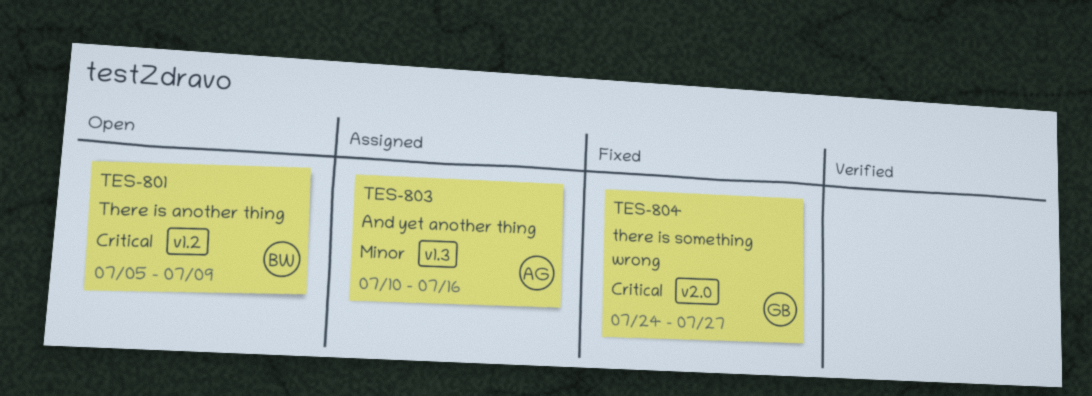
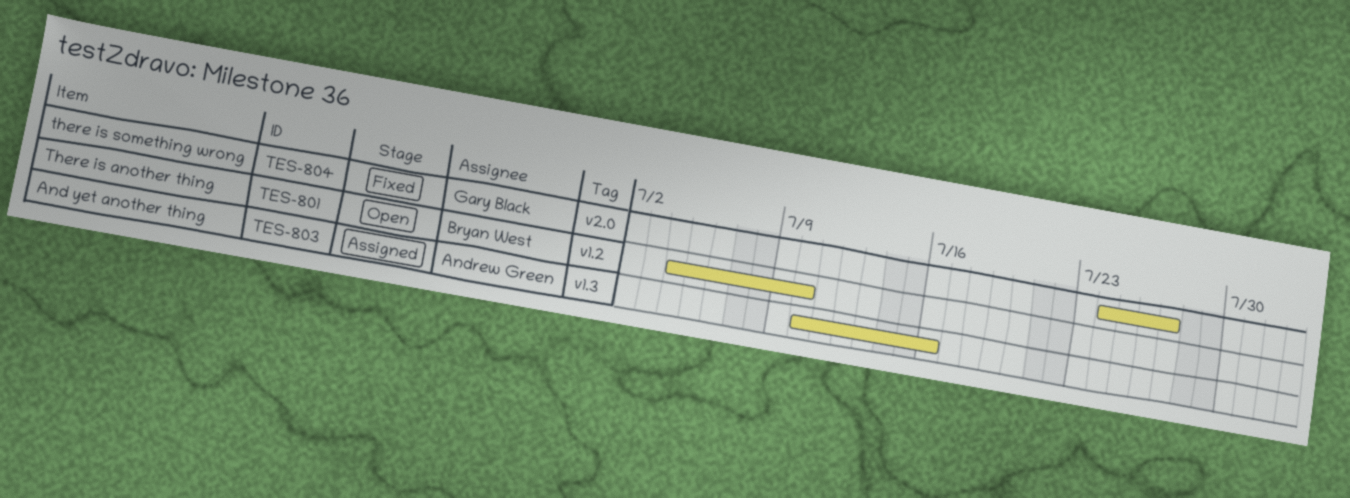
TES-801, start: Jul 5 -> Jul 4
TES-801, due: Jul 9 -> Jul 10

